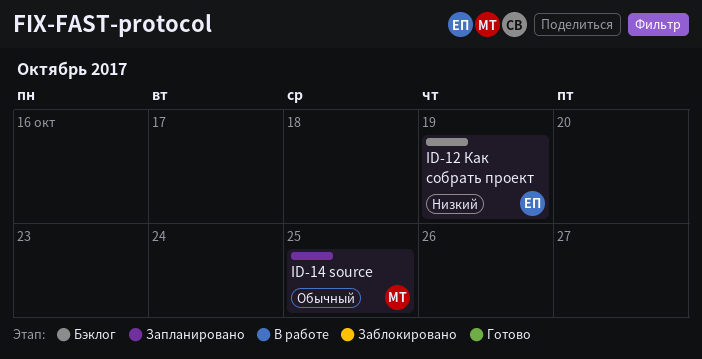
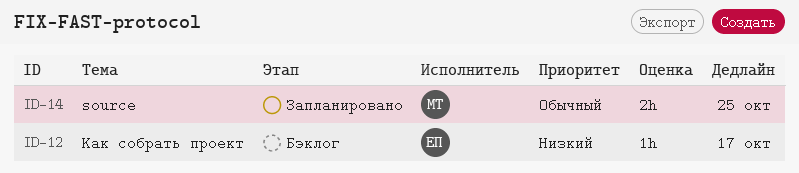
ID-12, due: Oct 19 -> Oct 17

